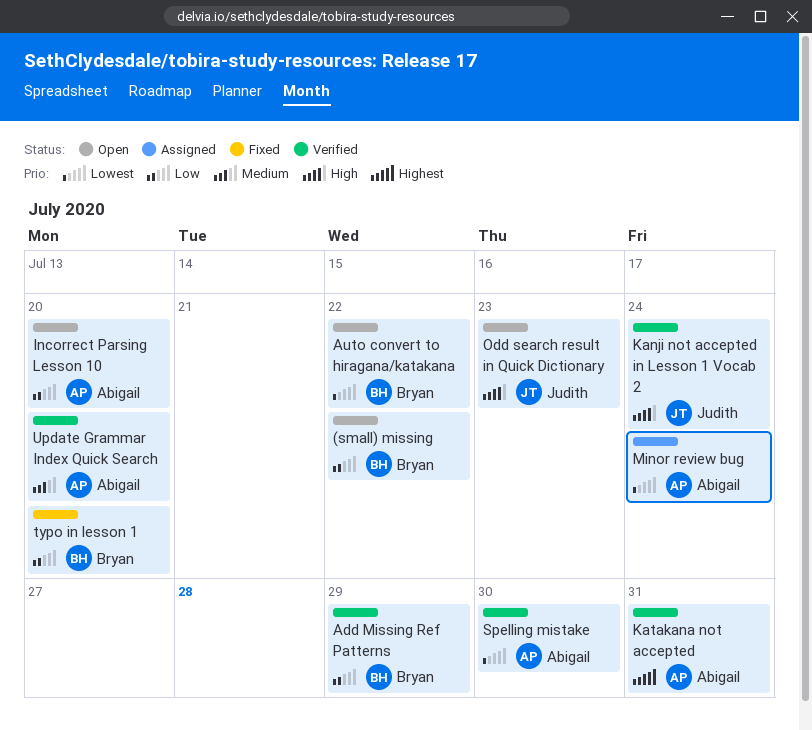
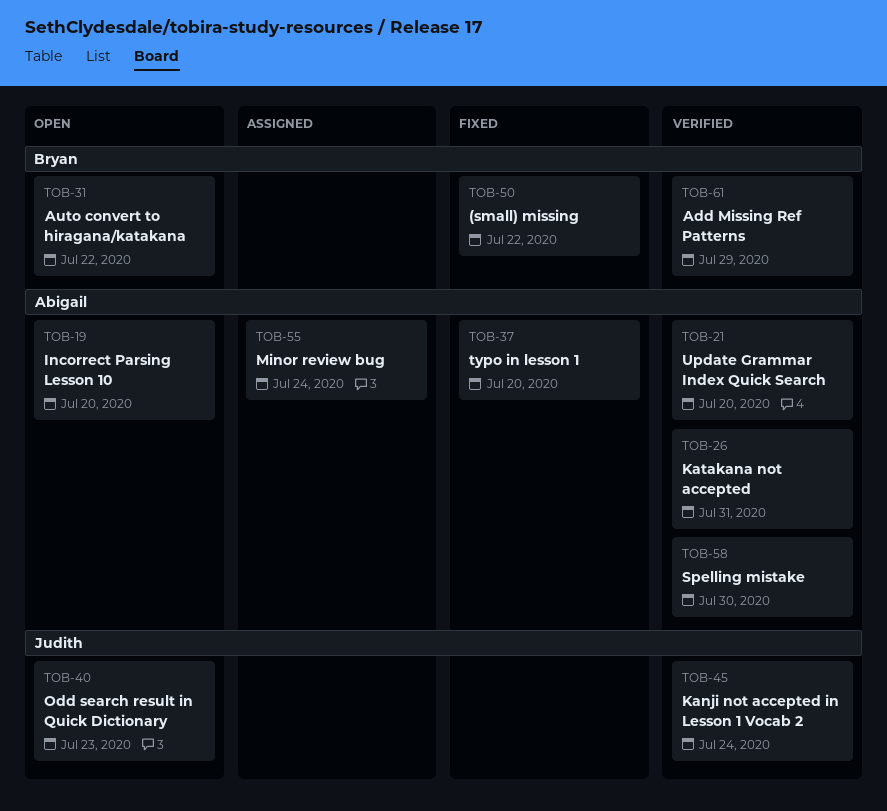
(small) missing, status: Open -> Fixed
typo in lesson 1, owner: Bryan -> Abigail

